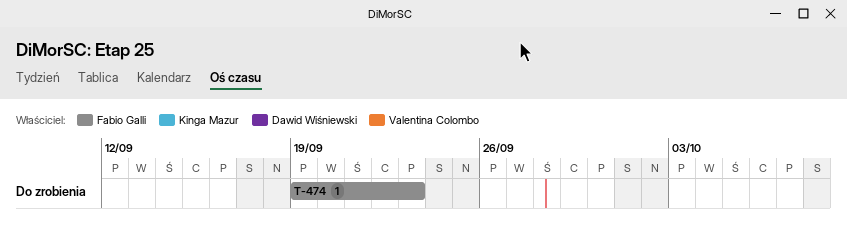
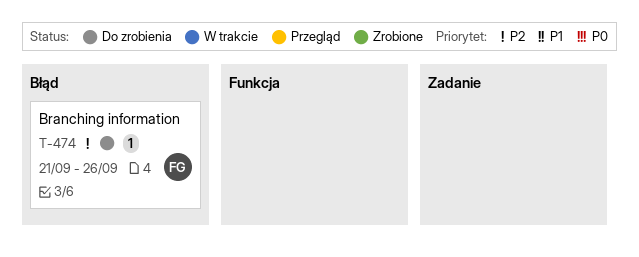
T-474, start: Sep 19 -> Sep 21
T-474, due: Sep 23 -> Sep 26

